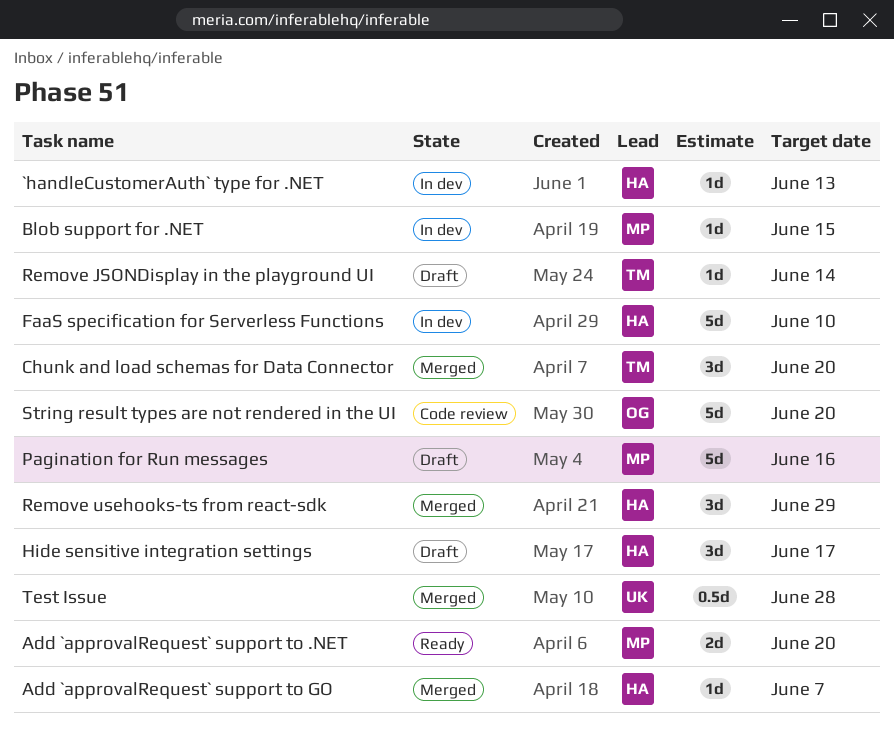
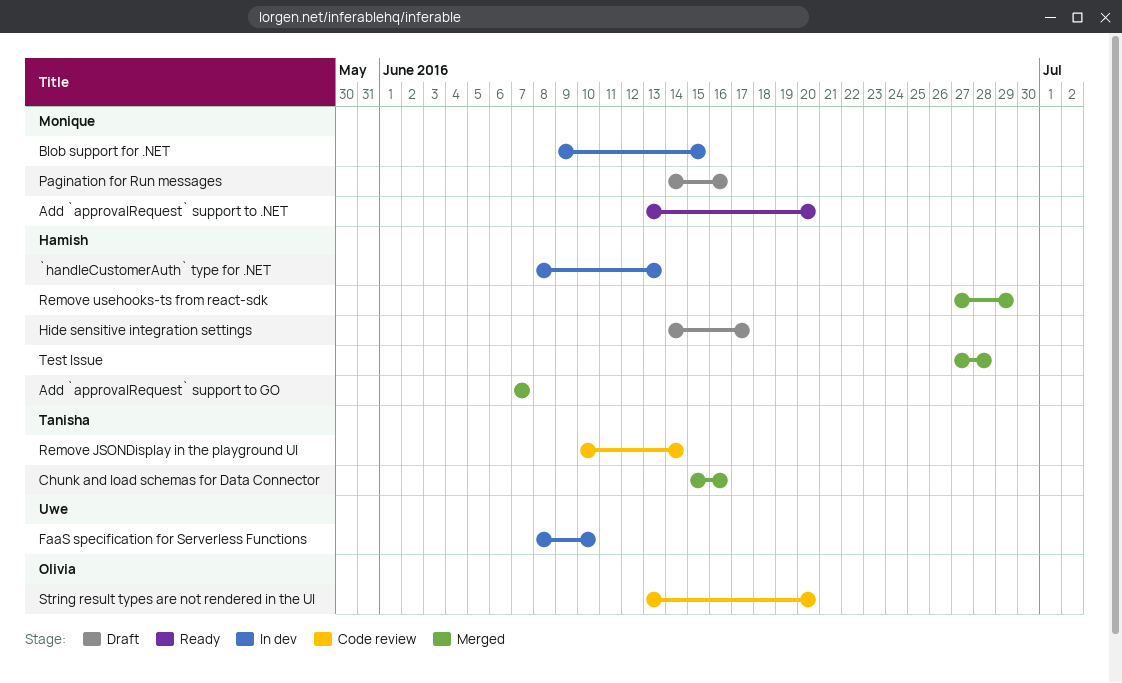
Chunk and load schemas for Data Connector, due: Jun 20 -> Jun 16
FaaS specification for Serverless Functions, owner: Hamish -> Uwe
Remove JSONDisplay in the playground UI, status: Draft -> Code review
Test Issue, owner: Uwe -> Hamish

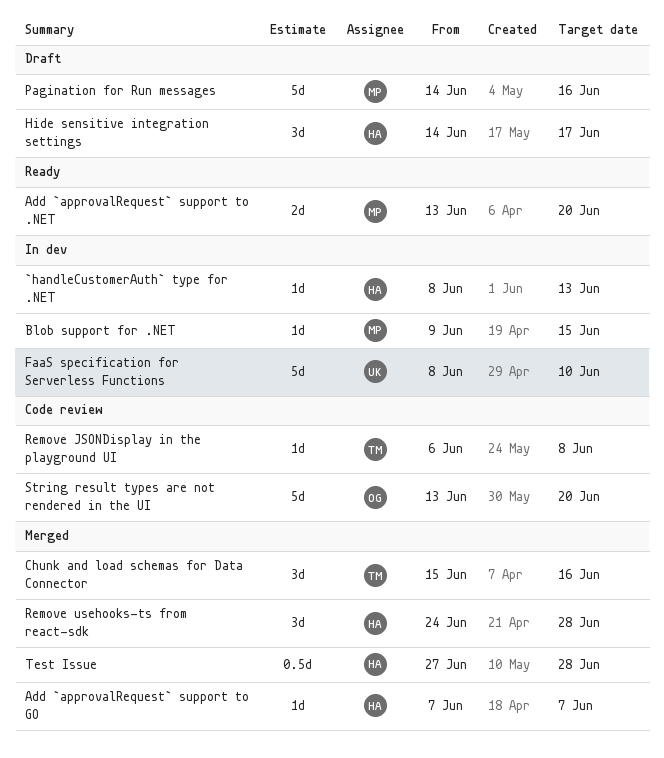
Remove JSONDisplay in the playground UI, start: Jun 10 -> Jun 6
Remove JSONDisplay in the playground UI, due: Jun 14 -> Jun 8
Remove usehooks-ts from react-sdk, start: Jun 27 -> Jun 24
Remove usehooks-ts from react-sdk, due: Jun 29 -> Jun 28

